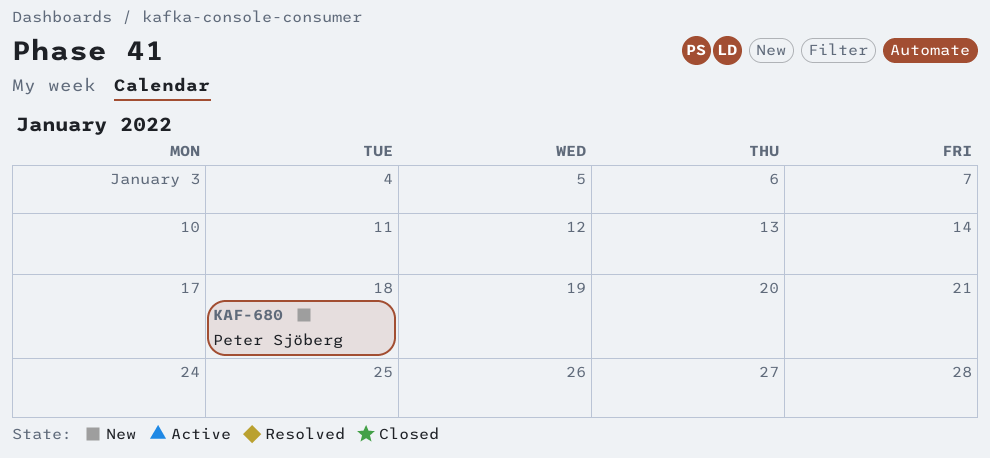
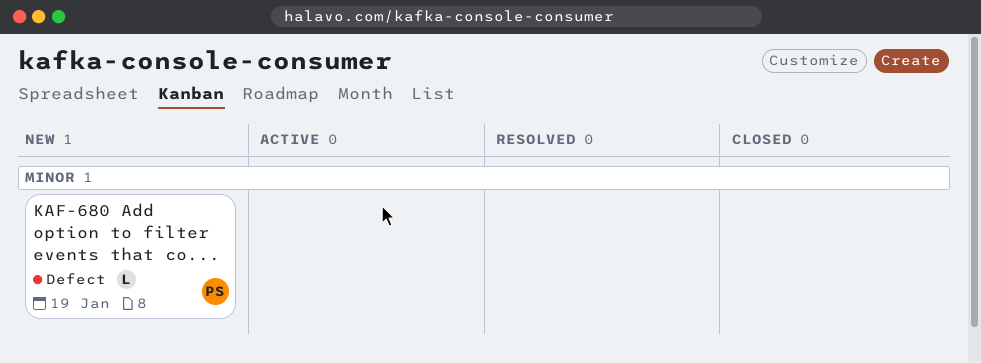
KAF-680, due: Jan 18 -> Jan 19

